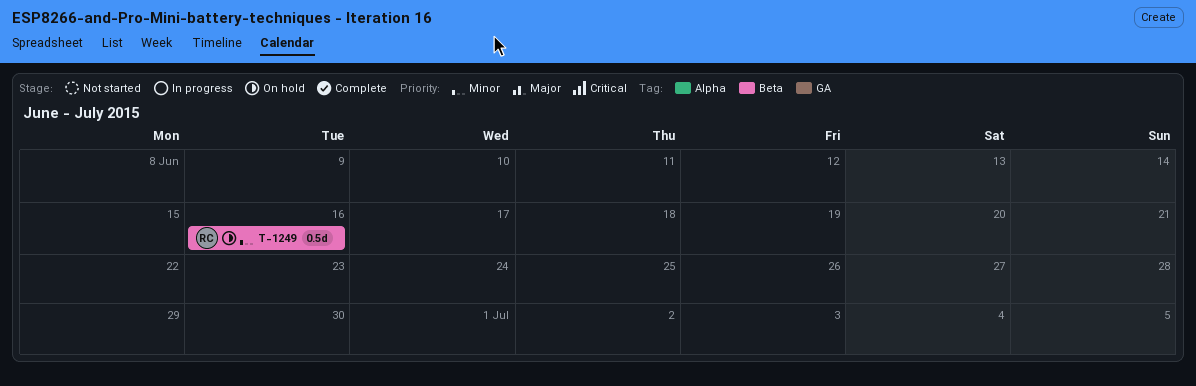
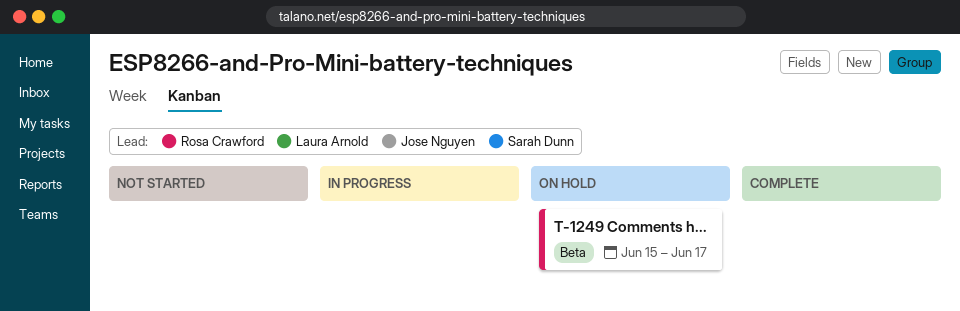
T-1249, start: Jun 16 -> Jun 15
T-1249, due: Jun 16 -> Jun 17

